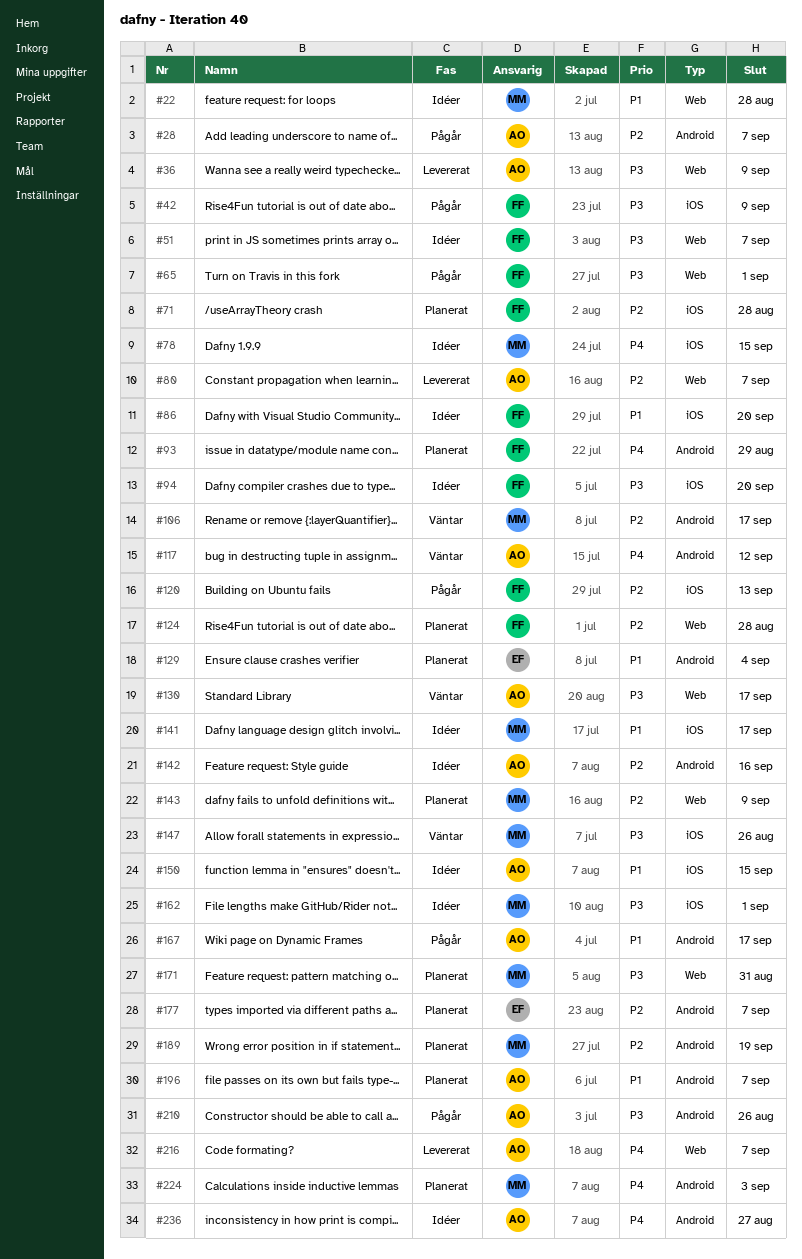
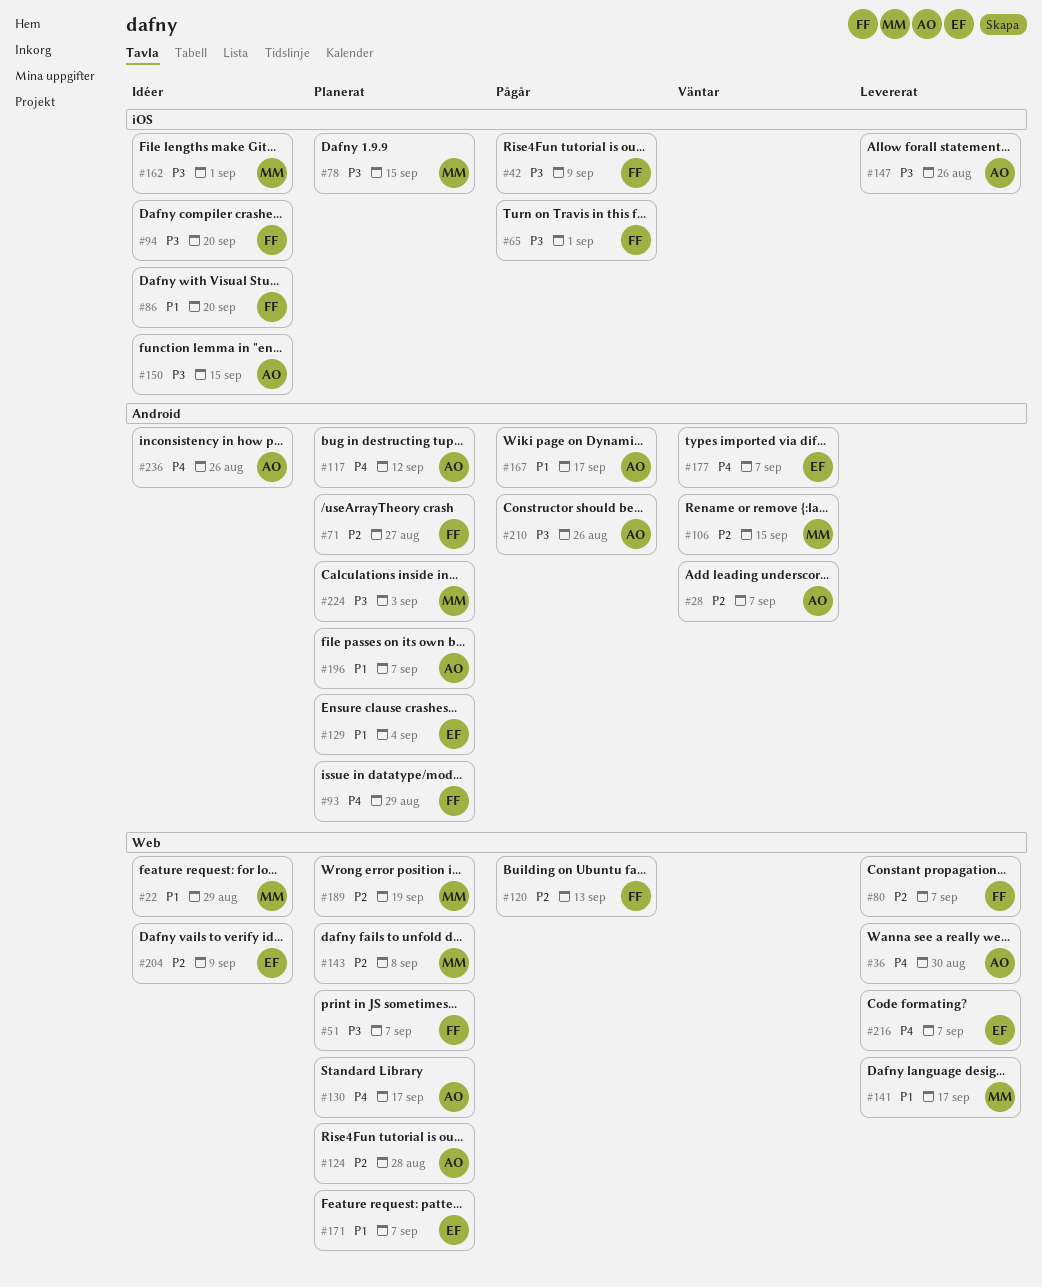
#22, due: Aug 28 -> Aug 29
#28, status: Pågår -> Väntar
#36, priority: P3 -> P4
#36, due: Sep 9 -> Aug 30
#51, status: Idéer -> Planerat
#65, label: Web -> iOS
#71, label: iOS -> Android
#71, due: Aug 28 -> Aug 27
#78, status: Idéer -> Planerat
#78, priority: P4 -> P3
#80, owner: AO -> FF
#106, due: Sep 17 -> Sep 15
#117, status: Väntar -> Planerat
#120, label: iOS -> Web
#124, owner: FF -> AO
#130, status: Väntar -> Planerat
#130, priority: P3 -> P4
#141, status: Idéer -> Levererat
#141, label: iOS -> Web
#142: present -> none
#143, due: Sep 9 -> Sep 8
#147, status: Väntar -> Levererat
#147, owner: MM -> AO
#150, priority: P1 -> P3
#171, owner: MM -> EF
#171, priority: P3 -> P1
#171, due: Aug 31 -> Sep 7
#177, status: Planerat -> Väntar
#177, priority: P2 -> P4
#189, label: Android -> Web
#204: none -> present
#216, owner: AO -> EF
#224, priority: P4 -> P3
#236, due: Aug 27 -> Aug 26

